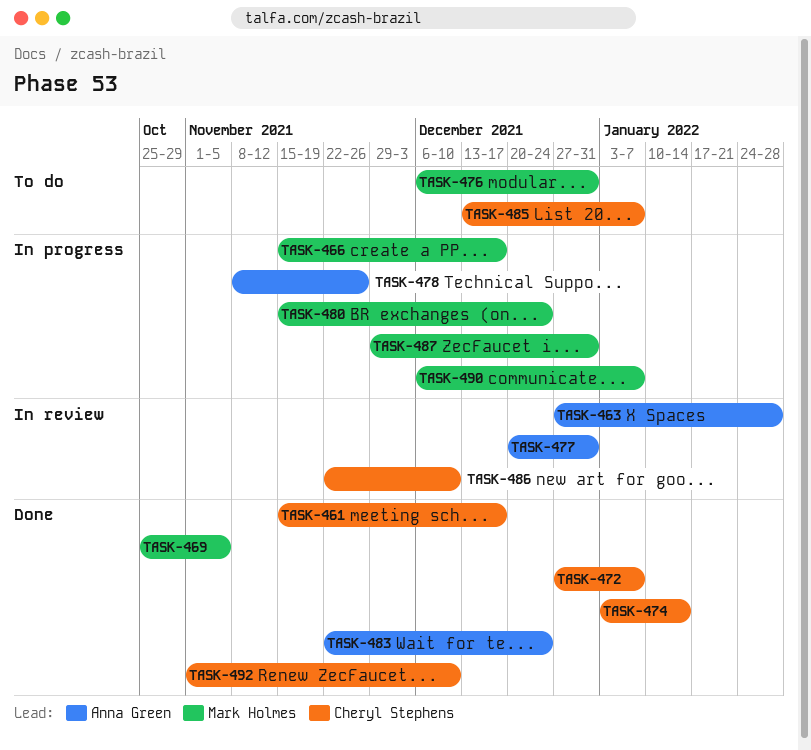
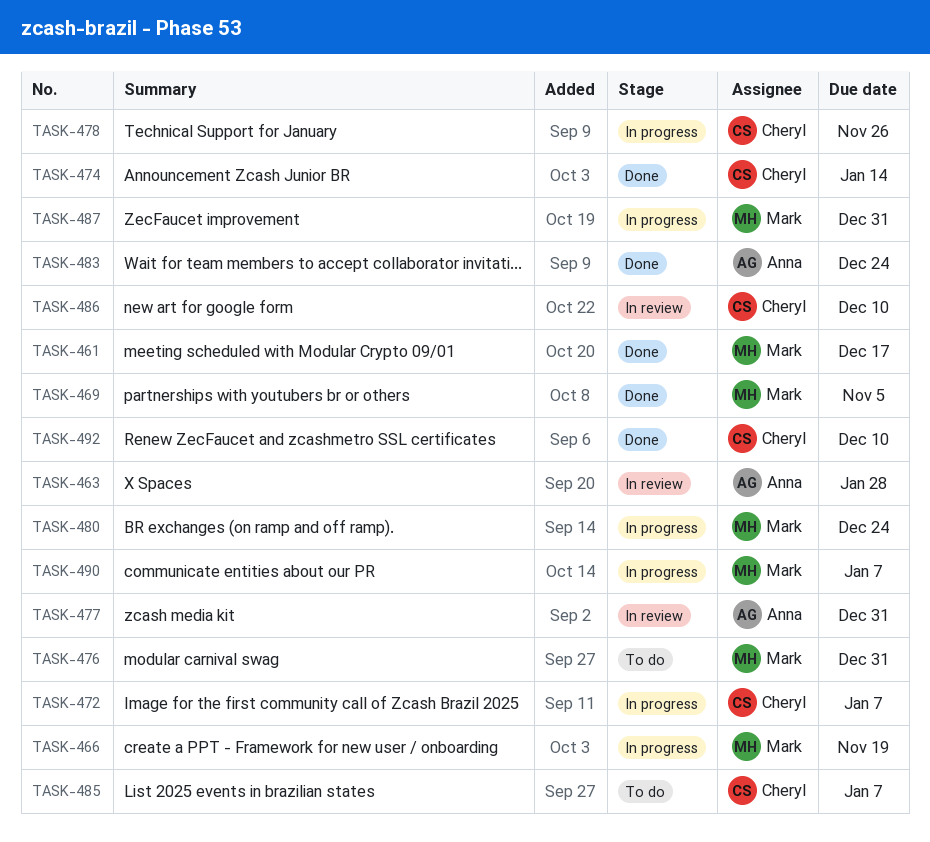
TASK-461, owner: Cheryl Stephens -> Mark Holmes
TASK-466, due: Dec 17 -> Nov 19
TASK-472, status: Done -> In progress
TASK-478, owner: Anna Green -> Cheryl Stephens

